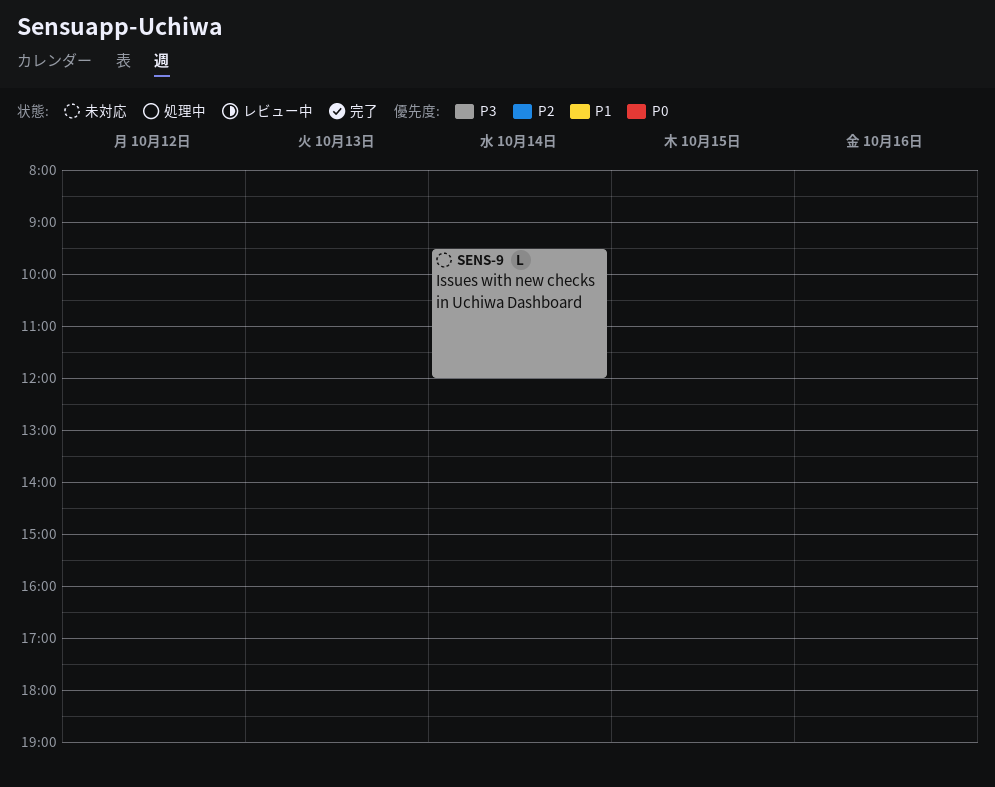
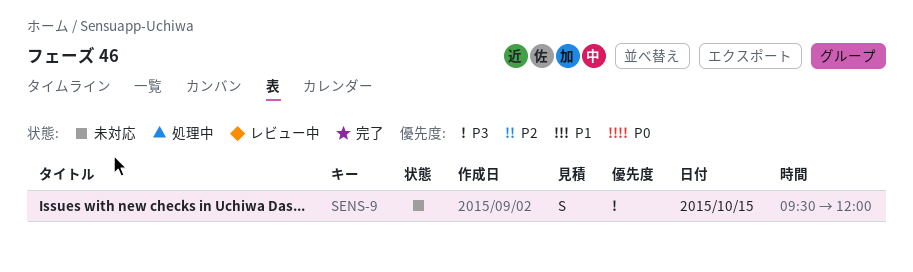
SENS-9, estimate: L -> S
SENS-9, day: Oct 14 -> Oct 15

